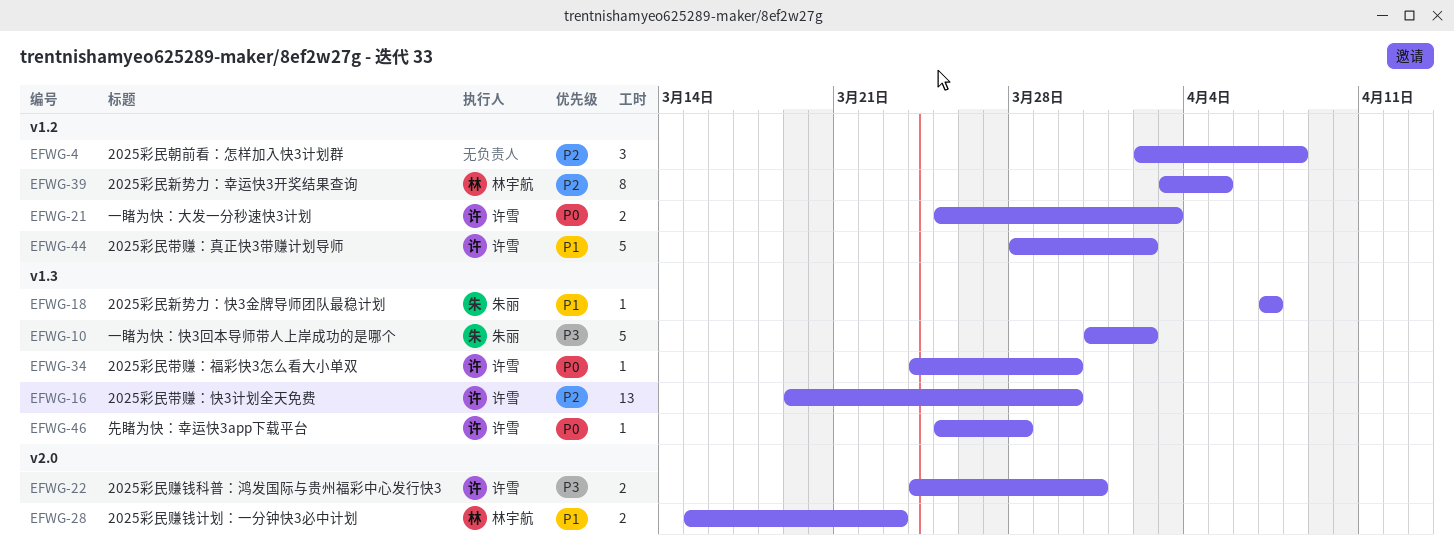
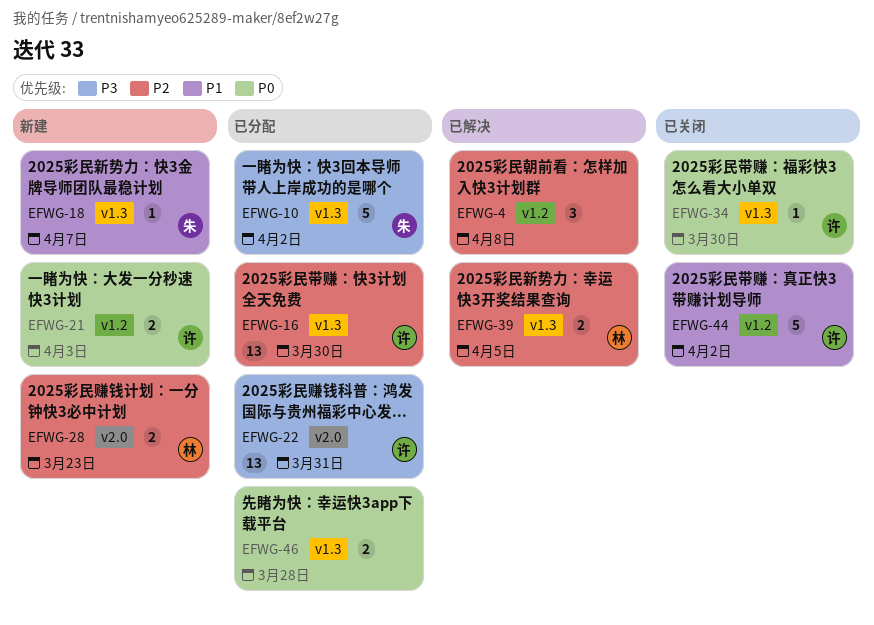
EFWG-22, estimate: 2 -> 13
EFWG-28, priority: P1 -> P2
EFWG-39, label: v1.2 -> v1.3
EFWG-39, estimate: 8 -> 2
EFWG-46, owner: 许雪 -> none
EFWG-46, estimate: 1 -> 2

